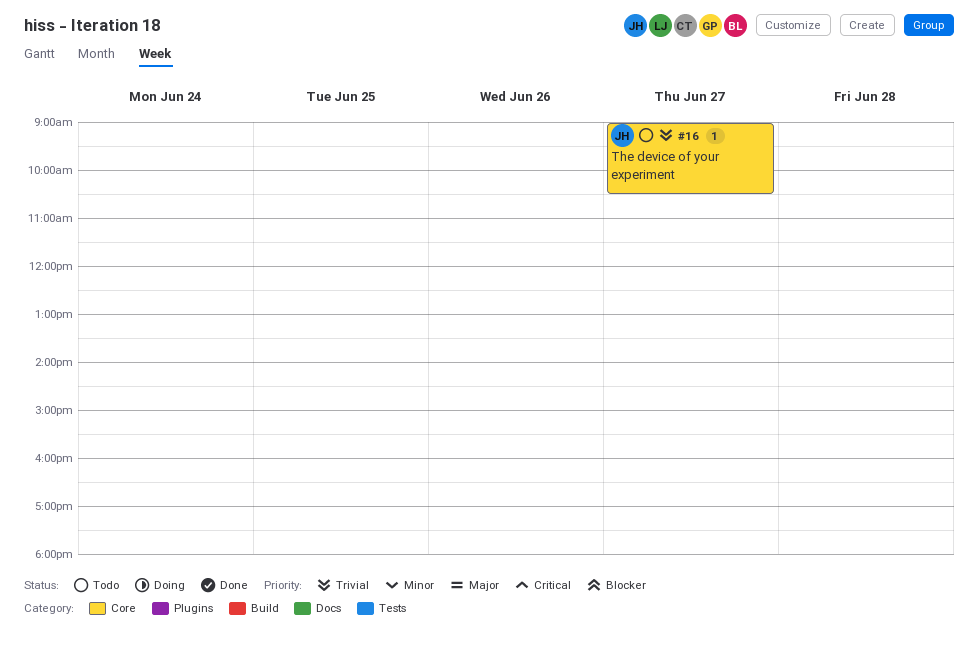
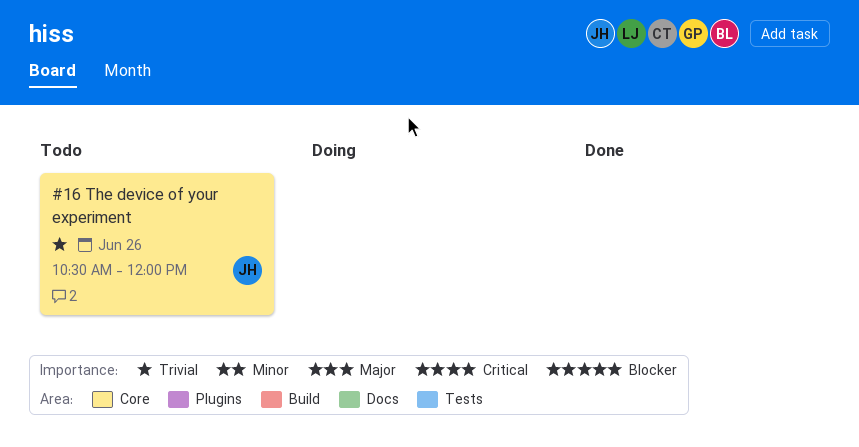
#16, day: Jun 27 -> Jun 26
#16, begins: 09:00 -> 10:30
#16, ends: 10:30 -> 12:00

